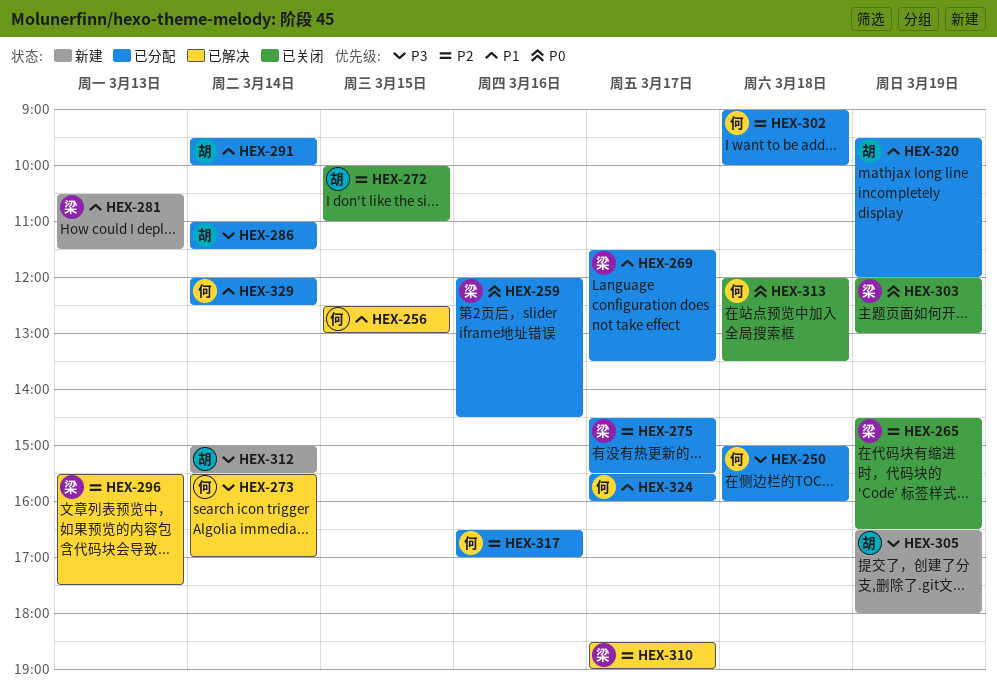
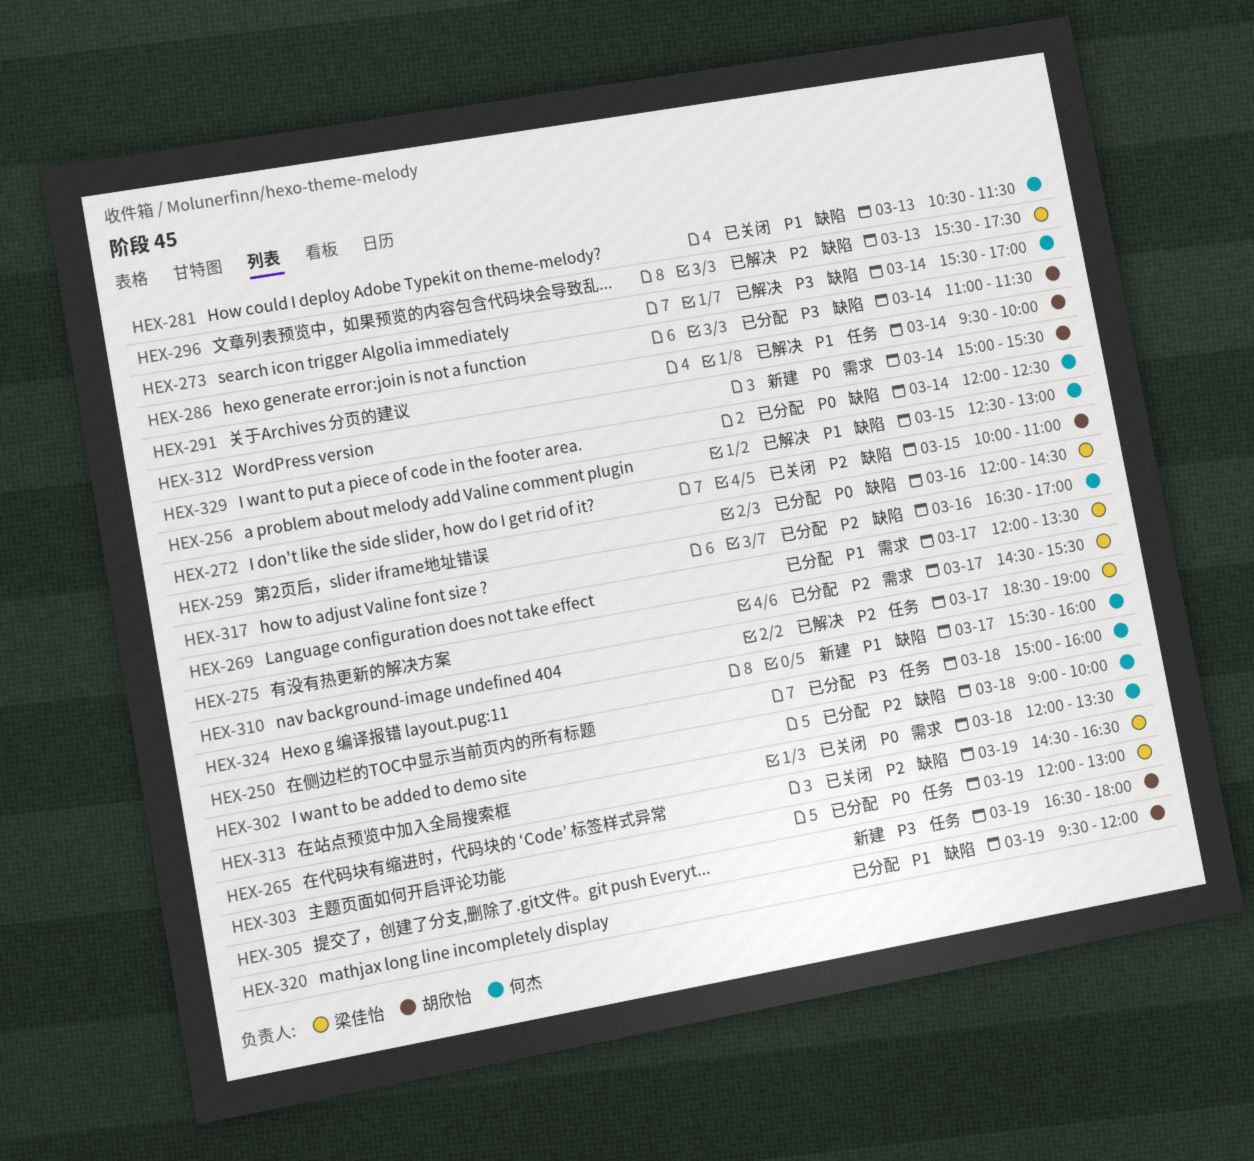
HEX-269, begins: 11:30 -> 12:00
HEX-281, status: 新建 -> 已关闭
HEX-281, owner: 梁佳怡 -> 何杰
HEX-291, status: 已分配 -> 已解决
HEX-303, status: 已关闭 -> 已分配
HEX-312, priority: P3 -> P0
HEX-324, status: 已分配 -> 新建
HEX-329, priority: P1 -> P0

